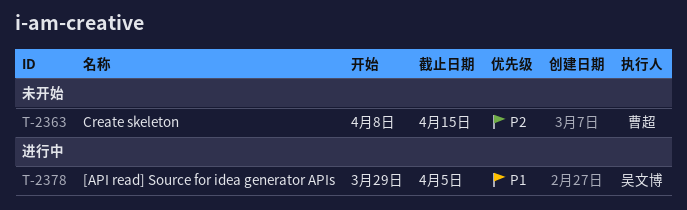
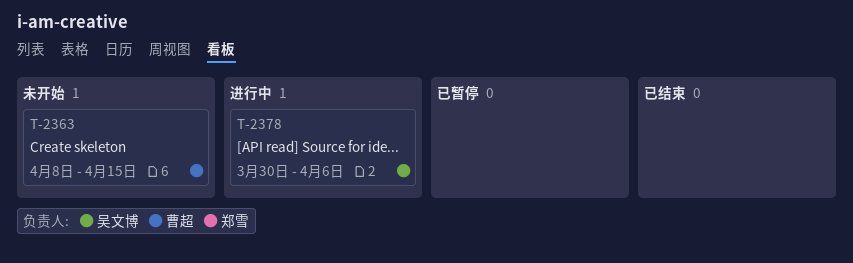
T-2378, start: Mar 29 -> Mar 30
T-2378, due: Apr 5 -> Apr 6

